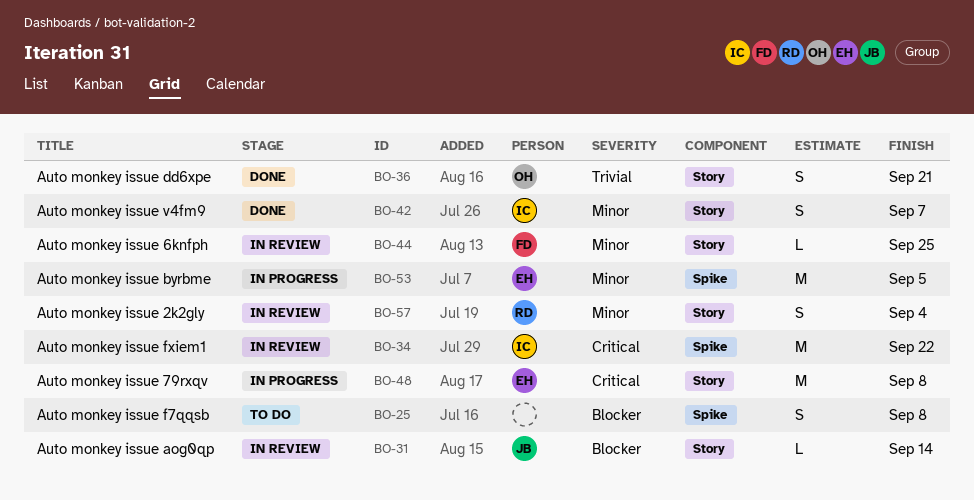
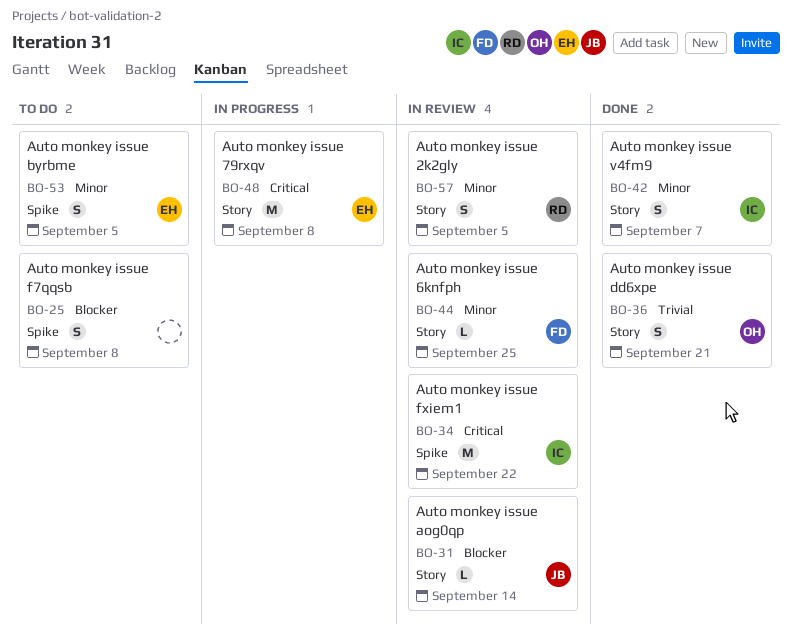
BO-53, status: In progress -> To do
BO-53, estimate: M -> S
BO-57, due: Sep 4 -> Sep 5

